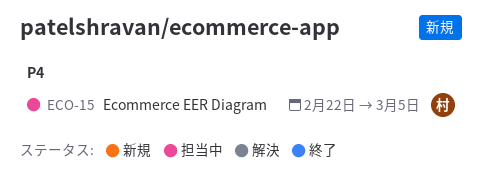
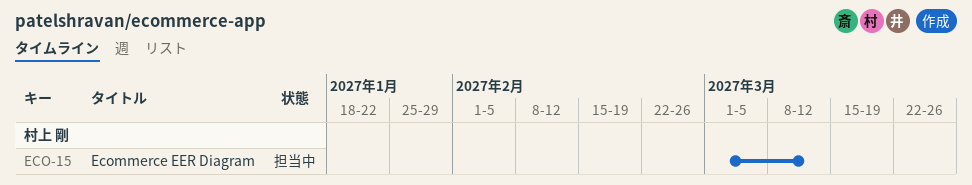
ECO-15, start: Feb 22 -> Mar 1
ECO-15, due: Mar 5 -> Mar 12

